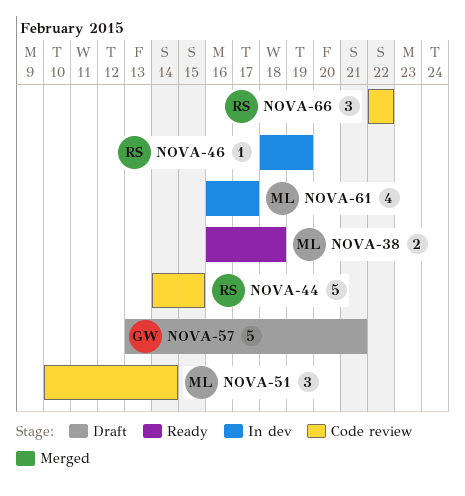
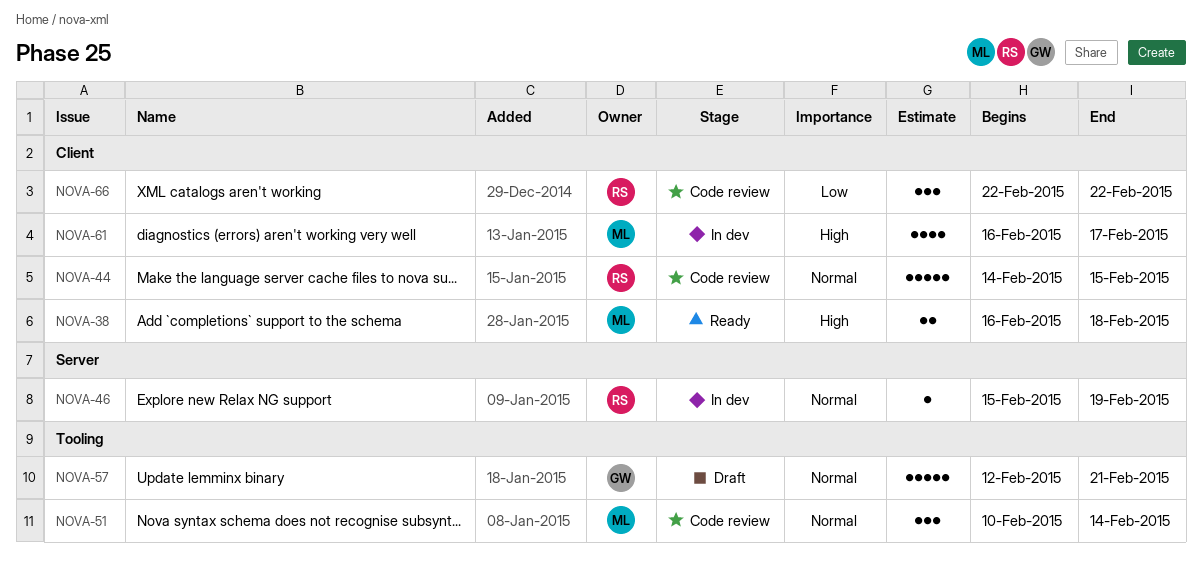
NOVA-46, start: Feb 18 -> Feb 15
NOVA-57, start: Feb 13 -> Feb 12

